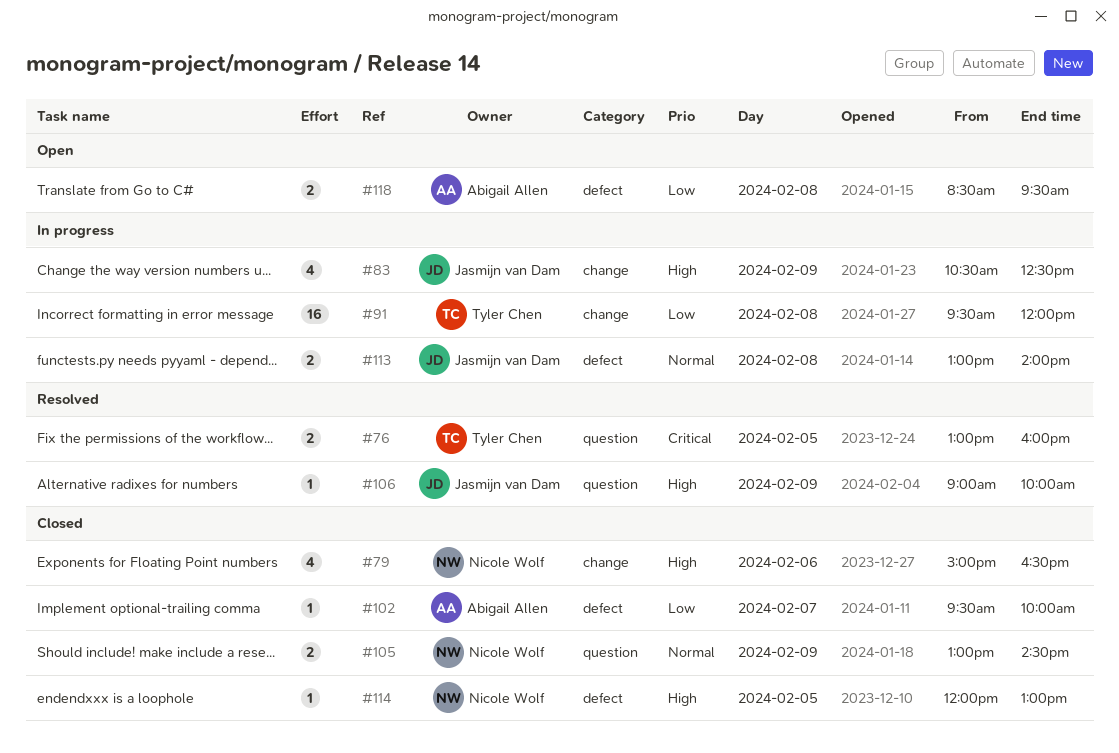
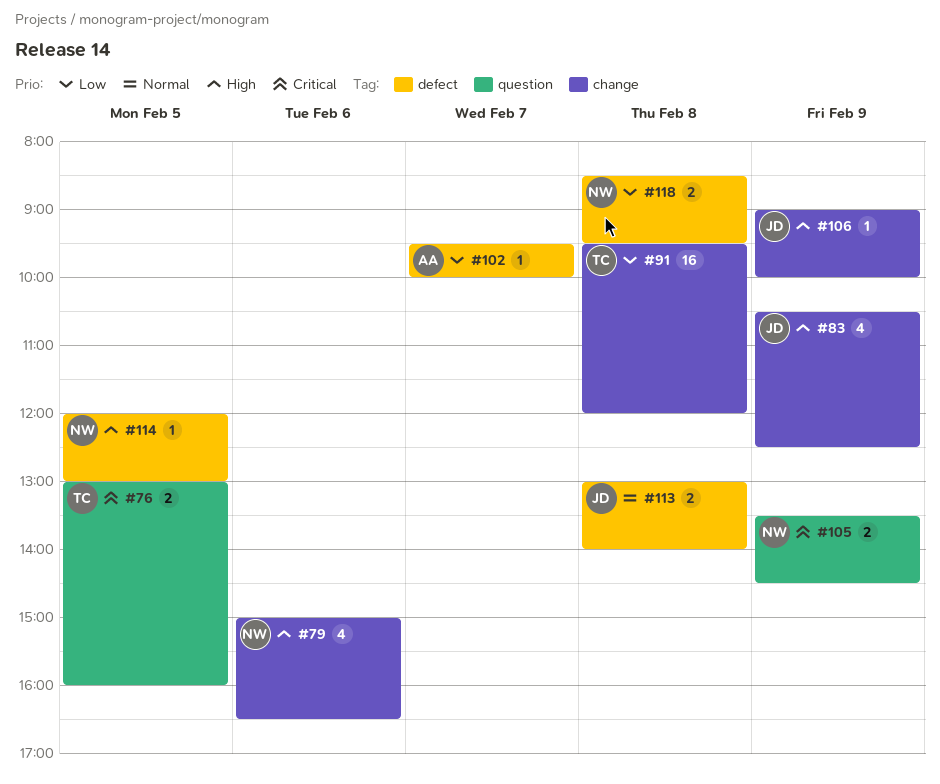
#105, priority: Normal -> Critical
#105, begins: 13:00 -> 13:30
#106, label: question -> change
#118, owner: Abigail Allen -> Nicole Wolf

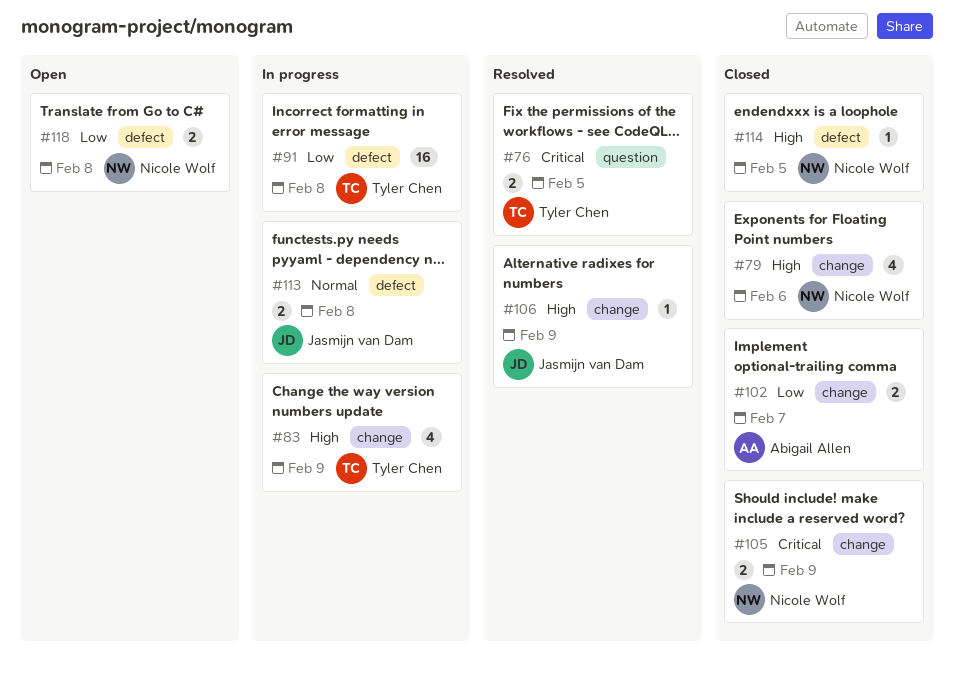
#83, owner: Jasmijn van Dam -> Tyler Chen
#91, label: change -> defect
#102, label: defect -> change
#102, estimate: 1 -> 2
#105, label: question -> change

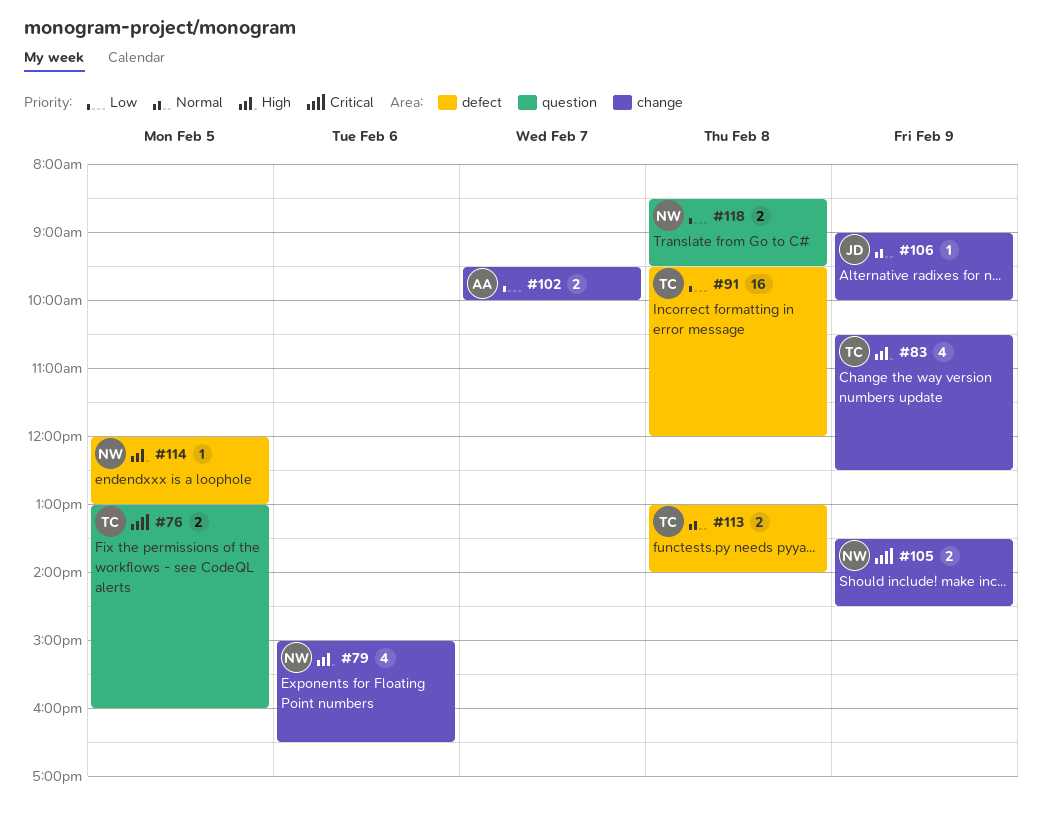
#106, priority: High -> Normal
#113, owner: Jasmijn van Dam -> Tyler Chen
#118, label: defect -> question

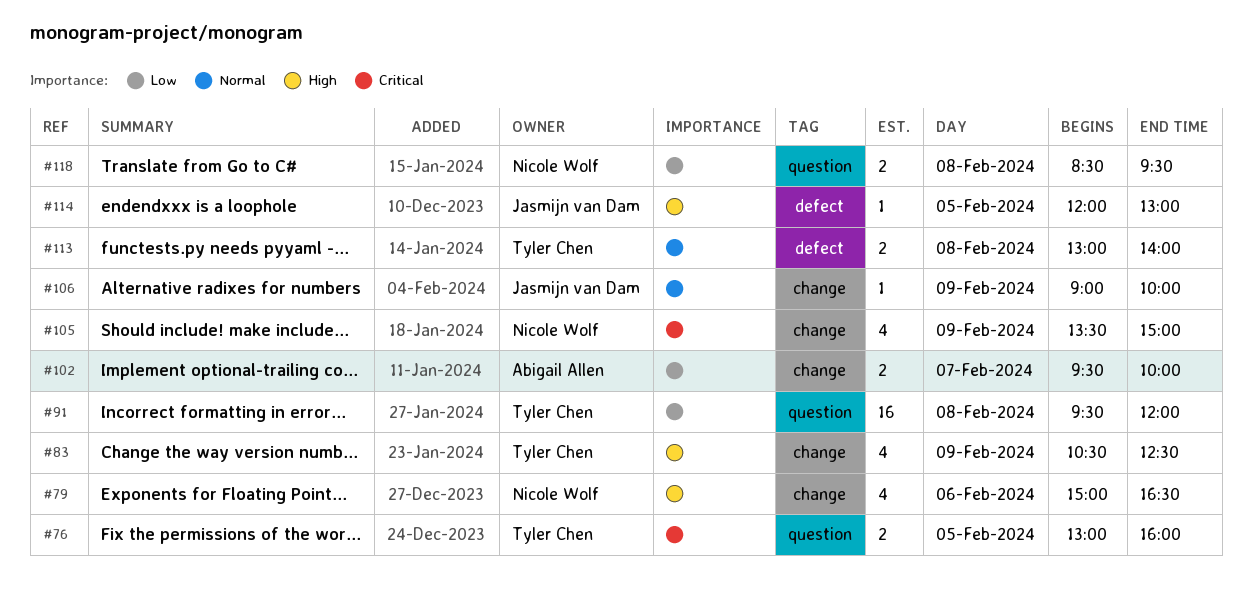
#91, label: defect -> question
#105, estimate: 2 -> 4
#105, ends: 14:30 -> 15:00
#114, owner: Nicole Wolf -> Jasmijn van Dam

